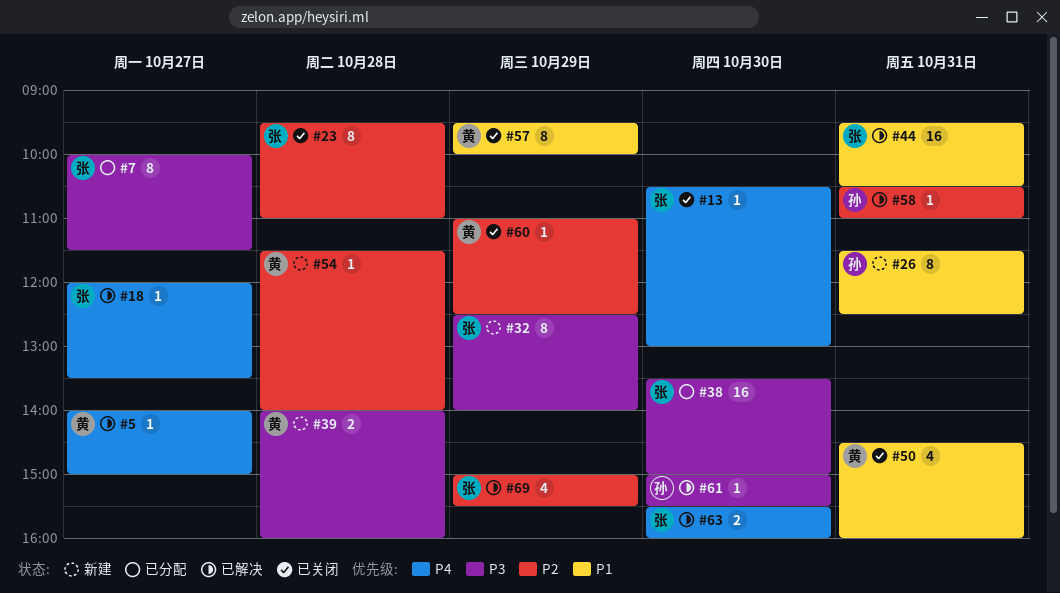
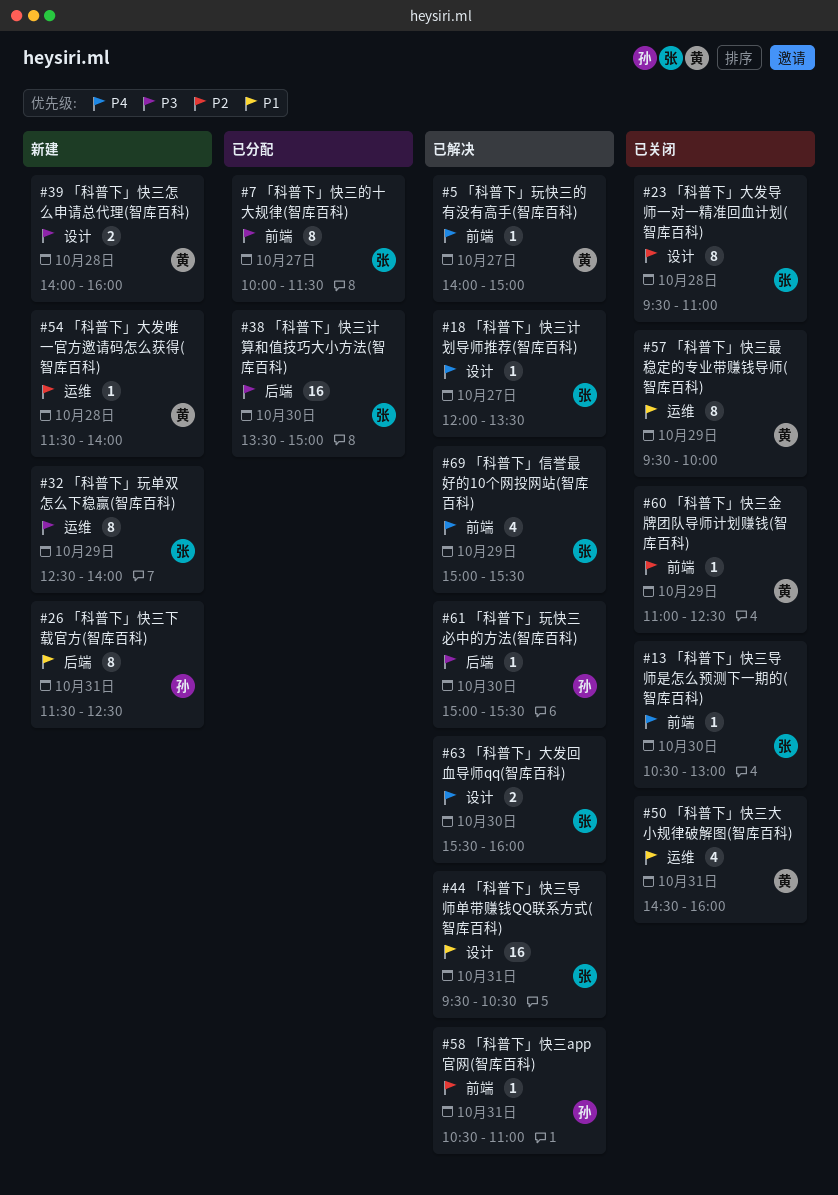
#69, priority: P2 -> P4

